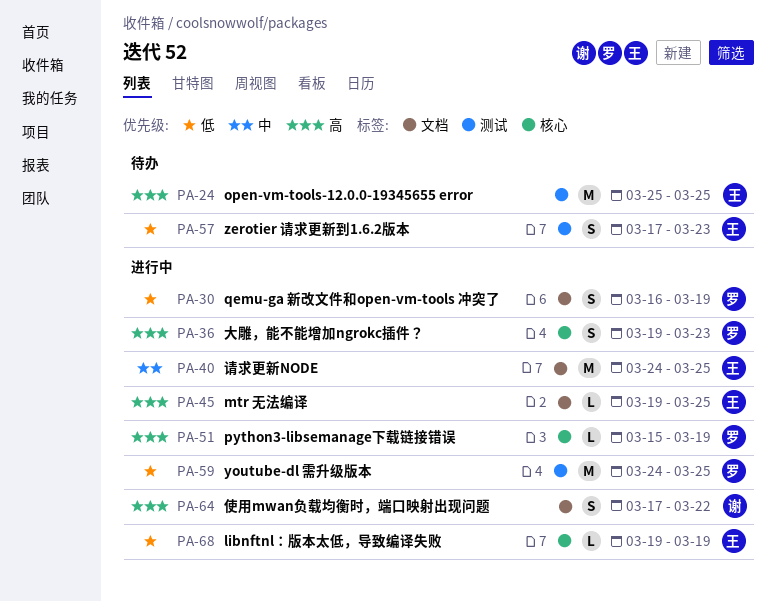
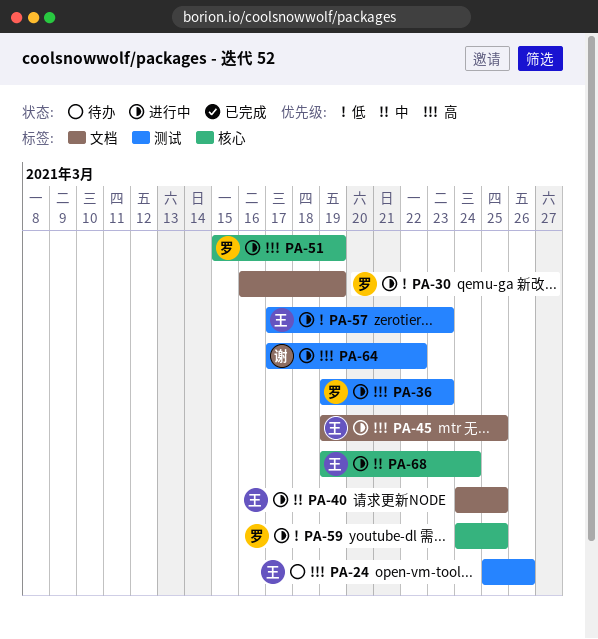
PA-24, due: Mar 25 -> Mar 26
PA-36, label: 核心 -> 测试
PA-57, status: 待办 -> 进行中
PA-59, label: 测试 -> 核心
PA-64, label: 文档 -> 测试
PA-68, priority: 低 -> 中
PA-68, due: Mar 19 -> Mar 24

